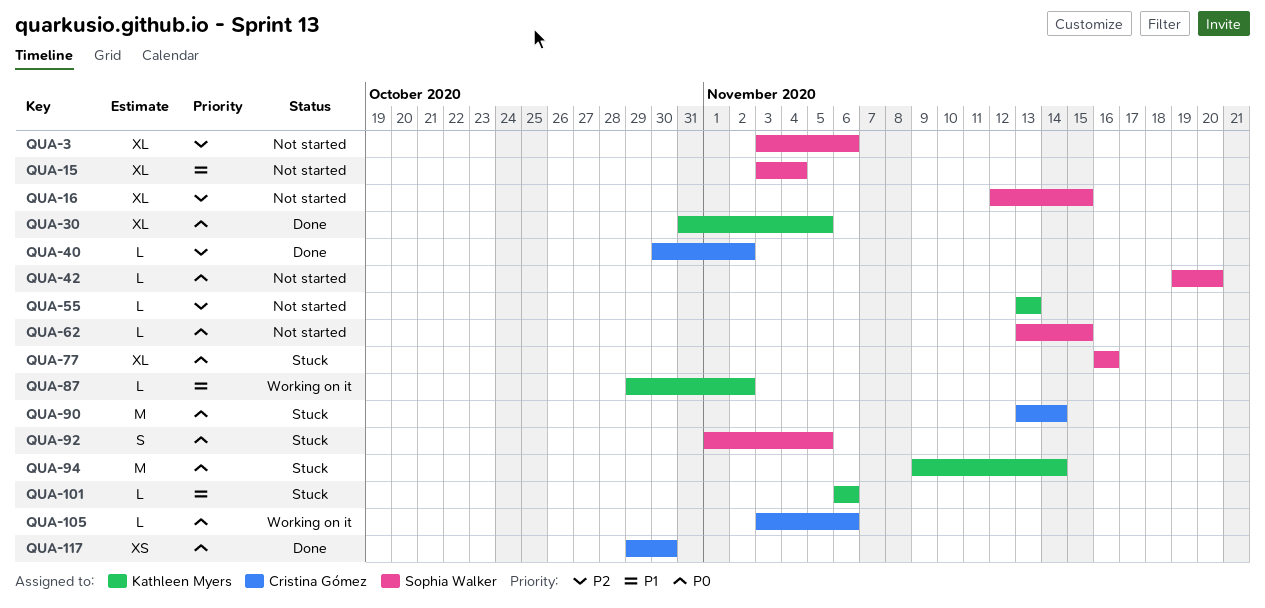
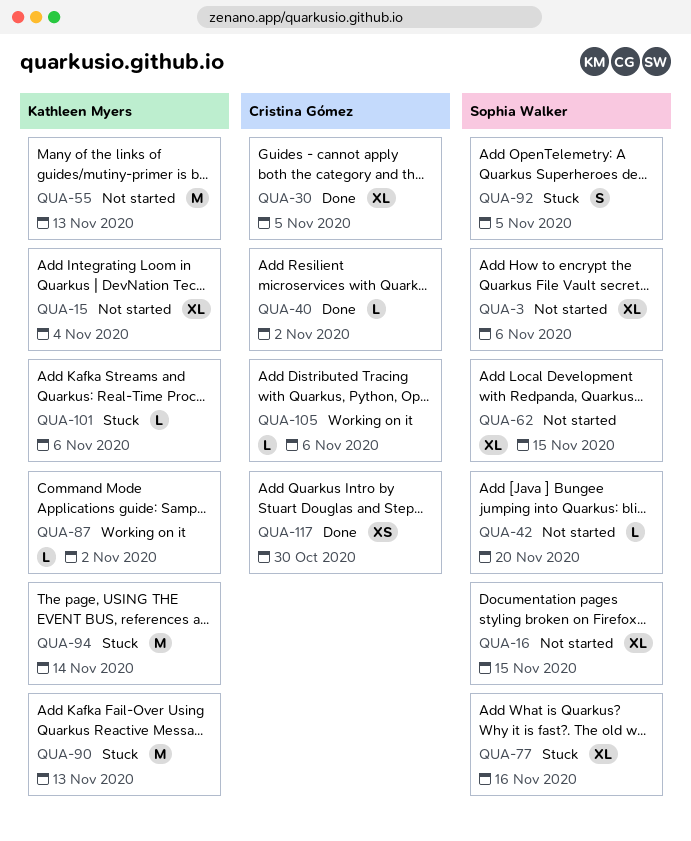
QUA-15, owner: Sophia Walker -> Kathleen Myers
QUA-30, owner: Kathleen Myers -> Cristina Gómez
QUA-55, estimate: L -> M
QUA-62, estimate: L -> XL
QUA-90, owner: Cristina Gómez -> Kathleen Myers
QUA-90, due: Nov 14 -> Nov 13

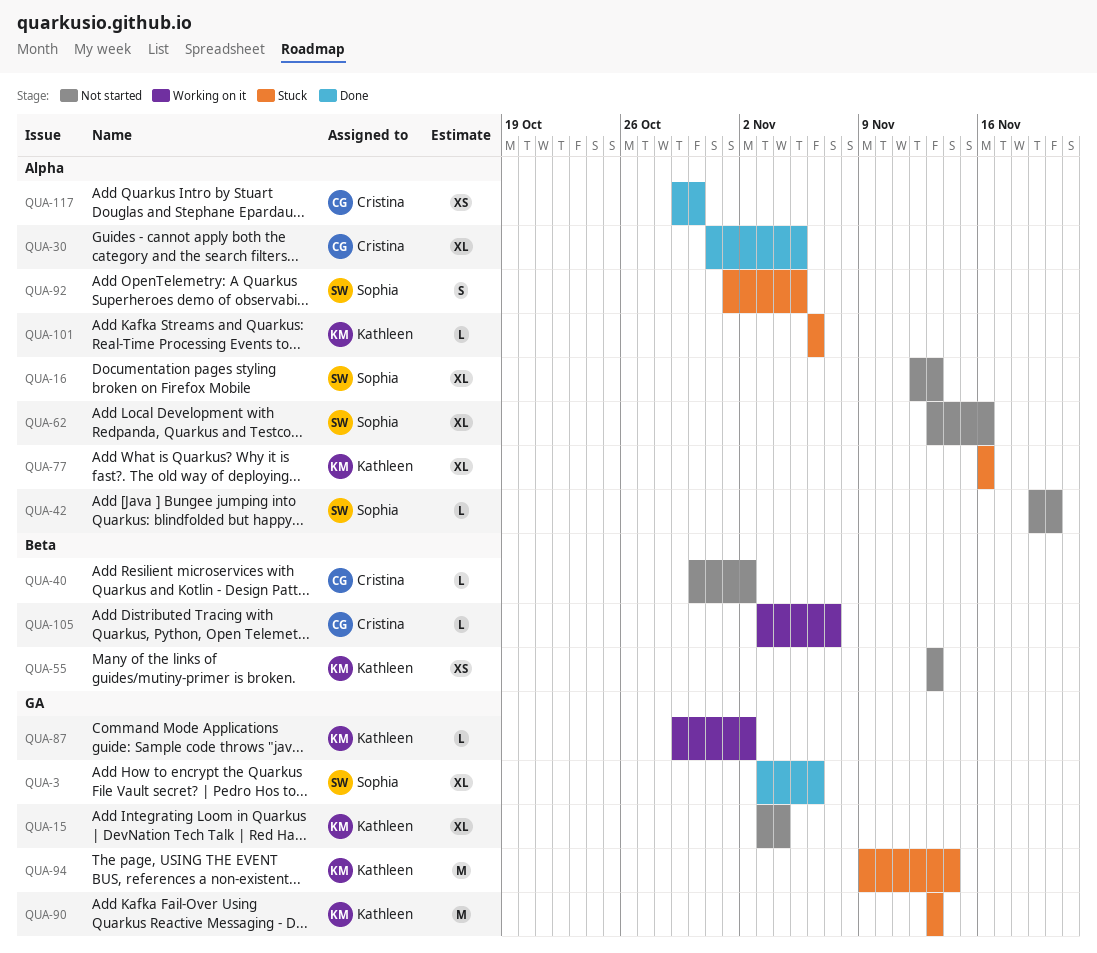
QUA-3, status: Not started -> Done
QUA-16, due: Nov 15 -> Nov 13
QUA-40, status: Done -> Not started
QUA-55, estimate: M -> XS
QUA-62, due: Nov 15 -> Nov 16
QUA-77, owner: Sophia Walker -> Kathleen Myers
QUA-105, due: Nov 6 -> Nov 7

